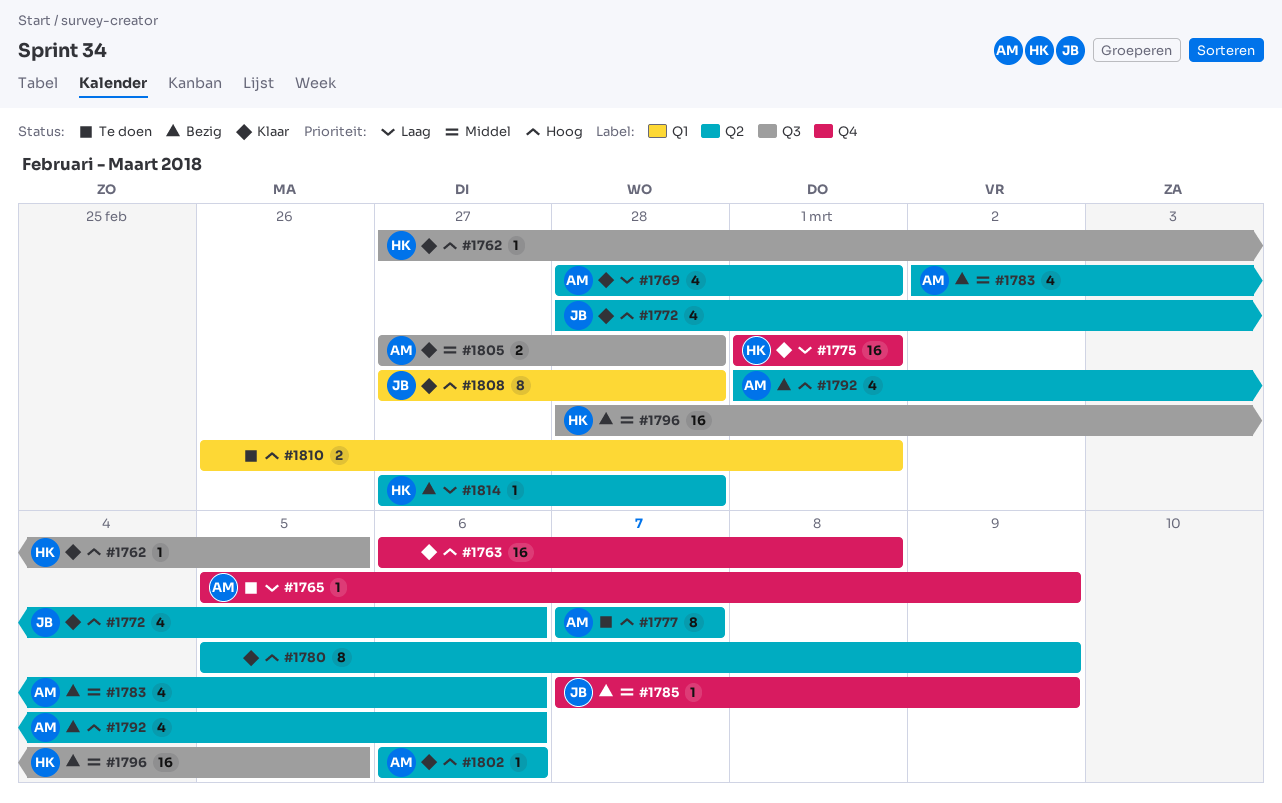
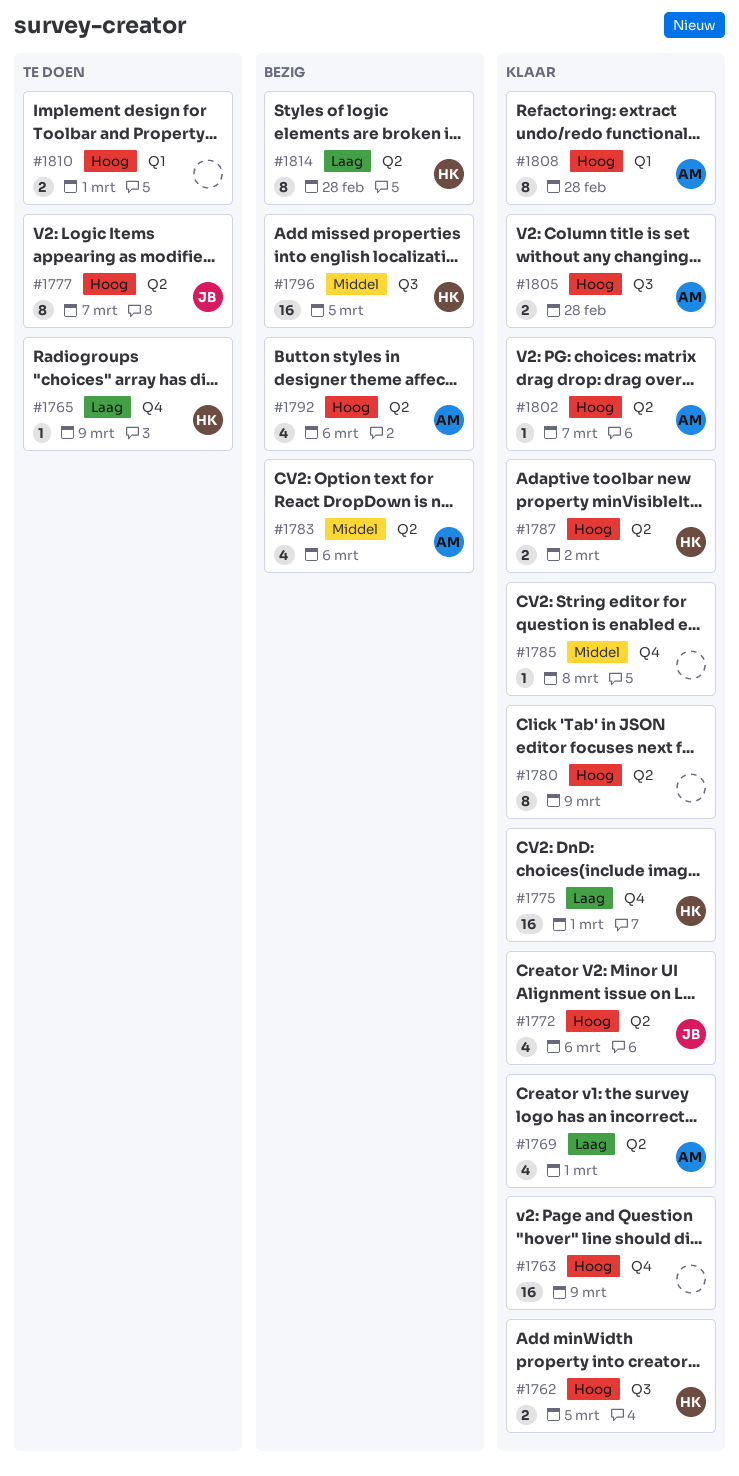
#1762, estimate: 1 -> 2
#1763, due: Mar 8 -> Mar 9
#1765, owner: AM -> HK
#1777, owner: AM -> JB
#1785, status: Bezig -> Klaar
#1785, owner: JB -> none
#1785, due: Mar 9 -> Mar 8
#1787: none -> present
#1802, due: Mar 6 -> Mar 7
#1805, priority: Middel -> Hoog
#1808, owner: JB -> AM
#1814, estimate: 1 -> 8

